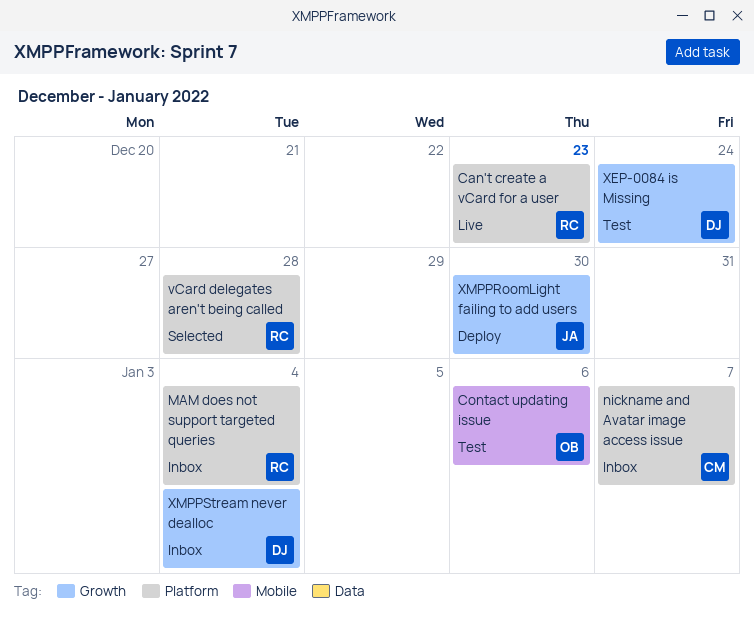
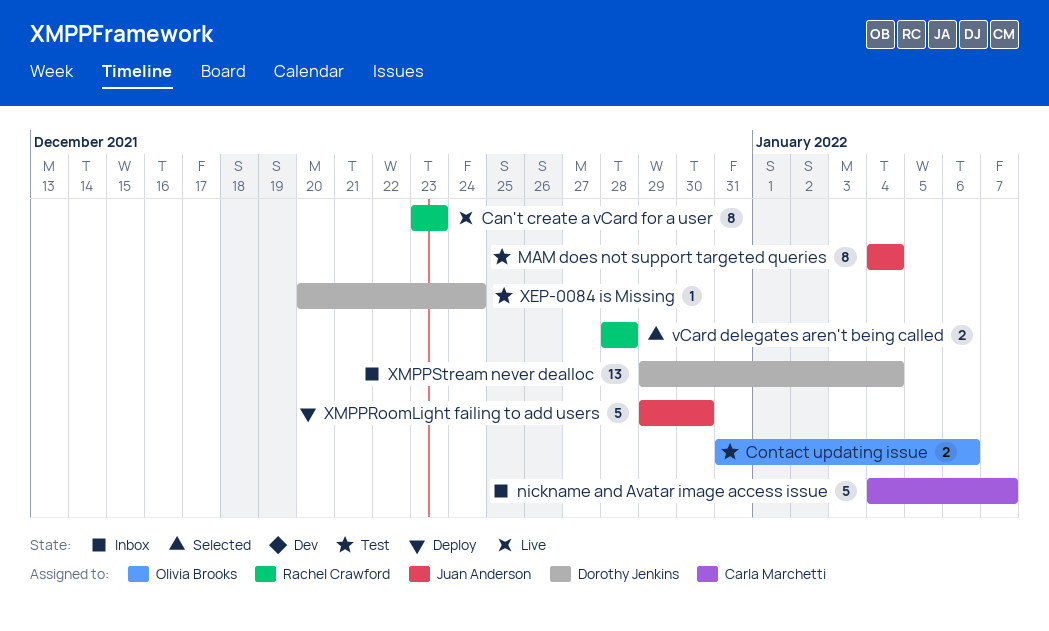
MAM does not support targeted queries, status: Inbox -> Test
MAM does not support targeted queries, owner: Rachel Crawford -> Juan Anderson

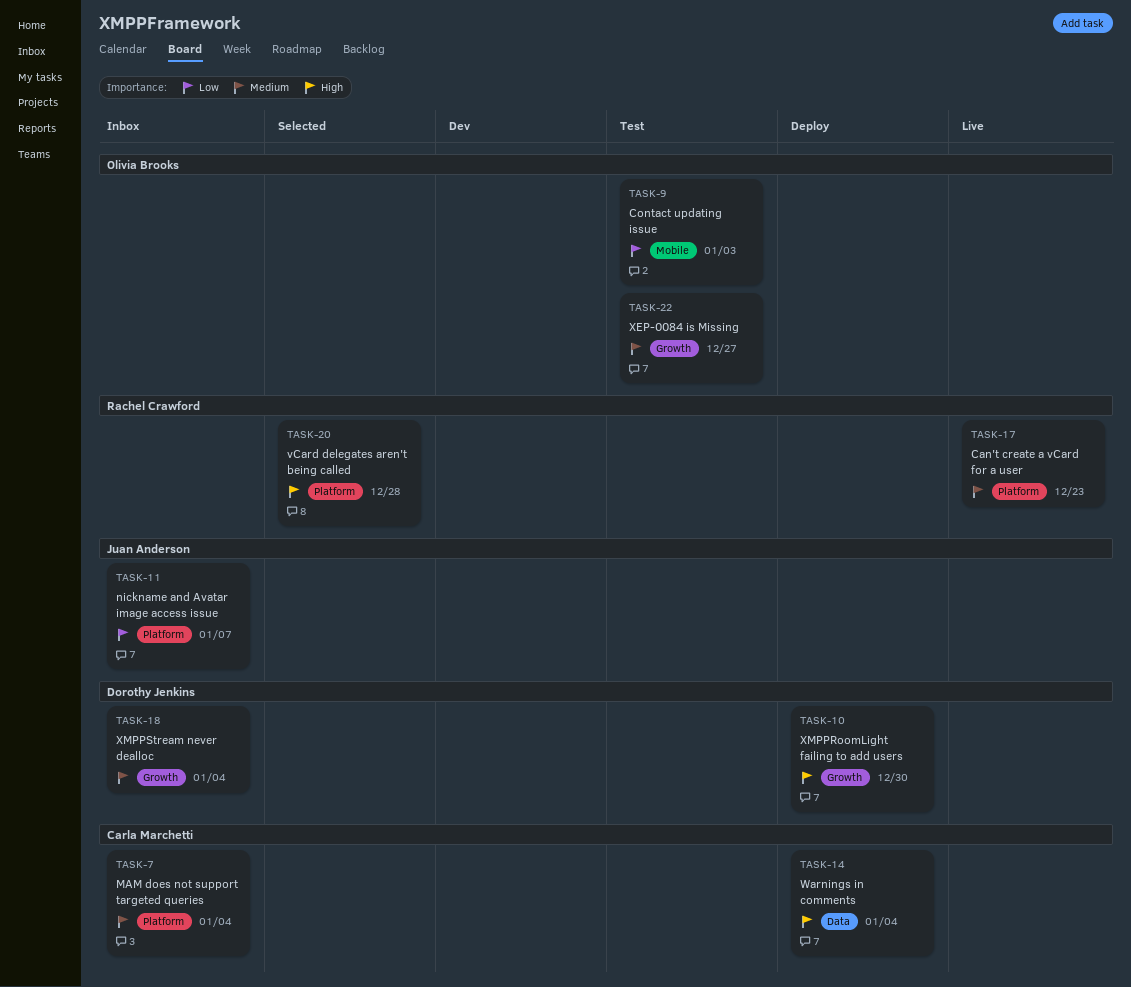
Contact updating issue, due: Jan 6 -> Jan 3
MAM does not support targeted queries, status: Test -> Inbox
MAM does not support targeted queries, owner: Juan Anderson -> Carla Marchetti
nickname and Avatar image access issue, owner: Carla Marchetti -> Juan Anderson
Warnings in comments: none -> present
XEP-0084 is Missing, owner: Dorothy Jenkins -> Olivia Brooks
XEP-0084 is Missing, due: Dec 24 -> Dec 27
XMPPRoomLight failing to add users, owner: Juan Anderson -> Dorothy Jenkins

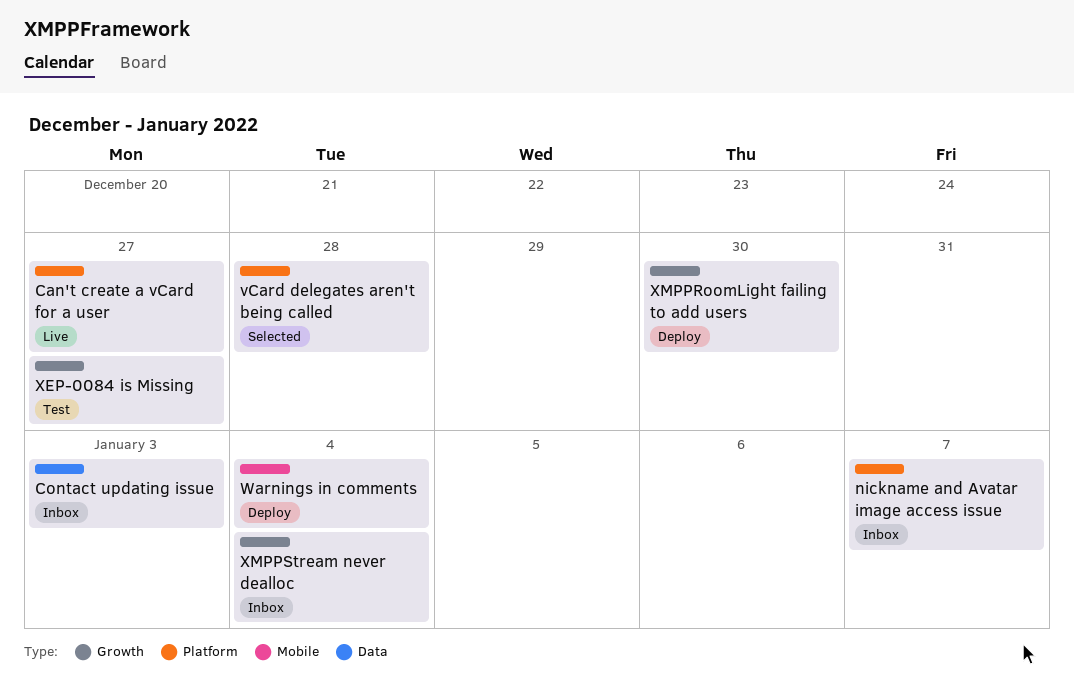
Can't create a vCard for a user, due: Dec 23 -> Dec 27
Contact updating issue, status: Test -> Inbox
Contact updating issue, label: Mobile -> Data
MAM does not support targeted queries: present -> none
Warnings in comments, label: Data -> Mobile

